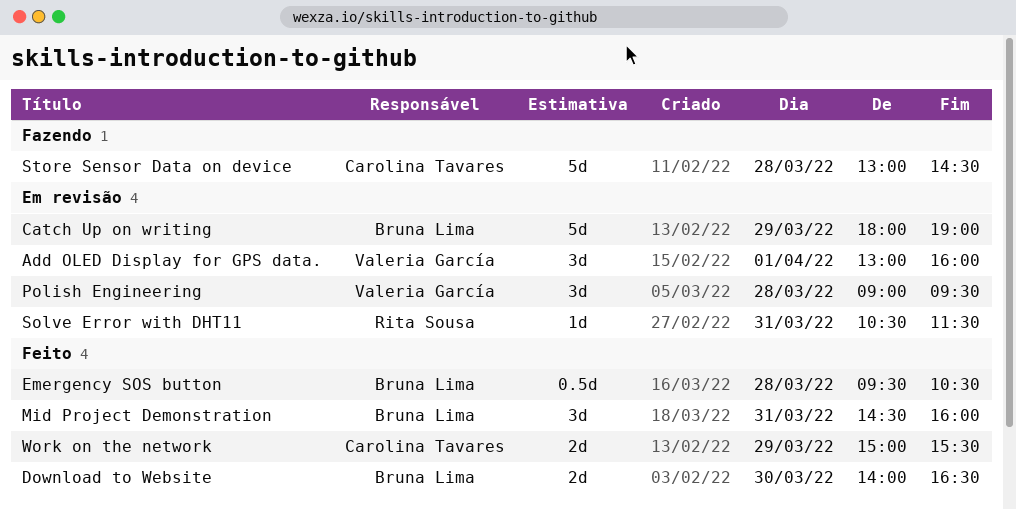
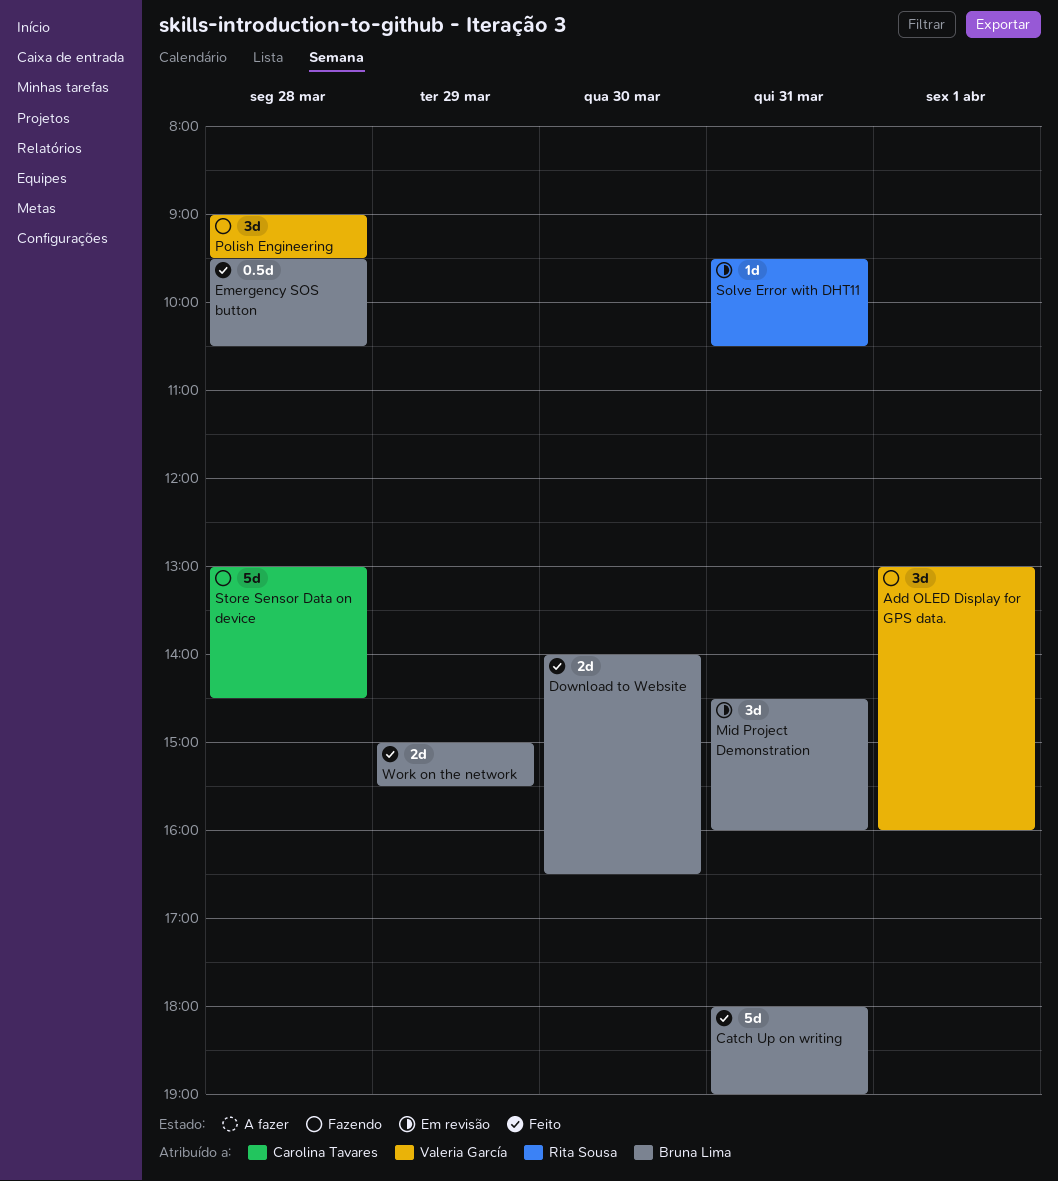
Add OLED Display for GPS data., status: Em revisão -> Fazendo
Catch Up on writing, status: Em revisão -> Feito
Catch Up on writing, day: Mar 29 -> Mar 31
Mid Project Demonstration, status: Feito -> Em revisão
Polish Engineering, status: Em revisão -> Fazendo
Solve Error with DHT11, begins: 10:30 -> 09:30
Solve Error with DHT11, ends: 11:30 -> 10:30
Work on the network, owner: Carolina Tavares -> Bruna Lima

